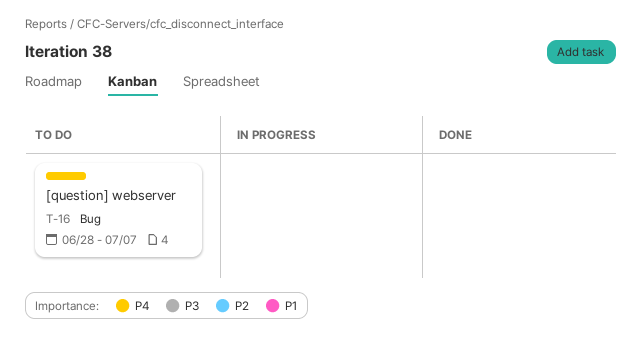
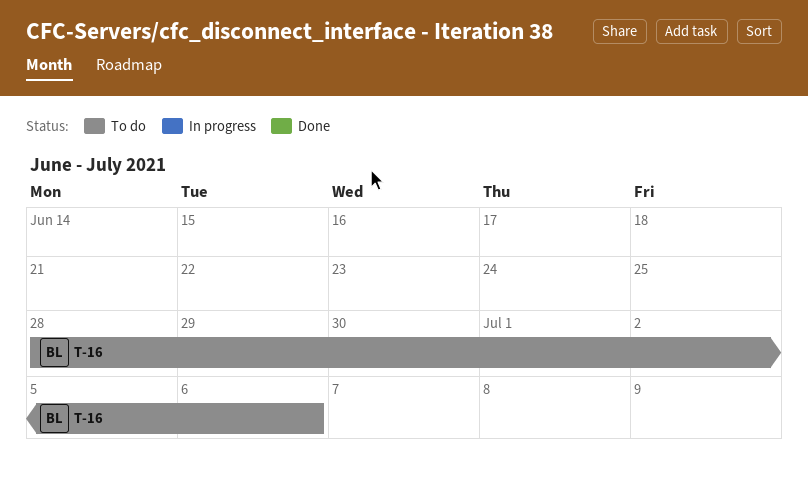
T-16, due: Jul 7 -> Jul 6

